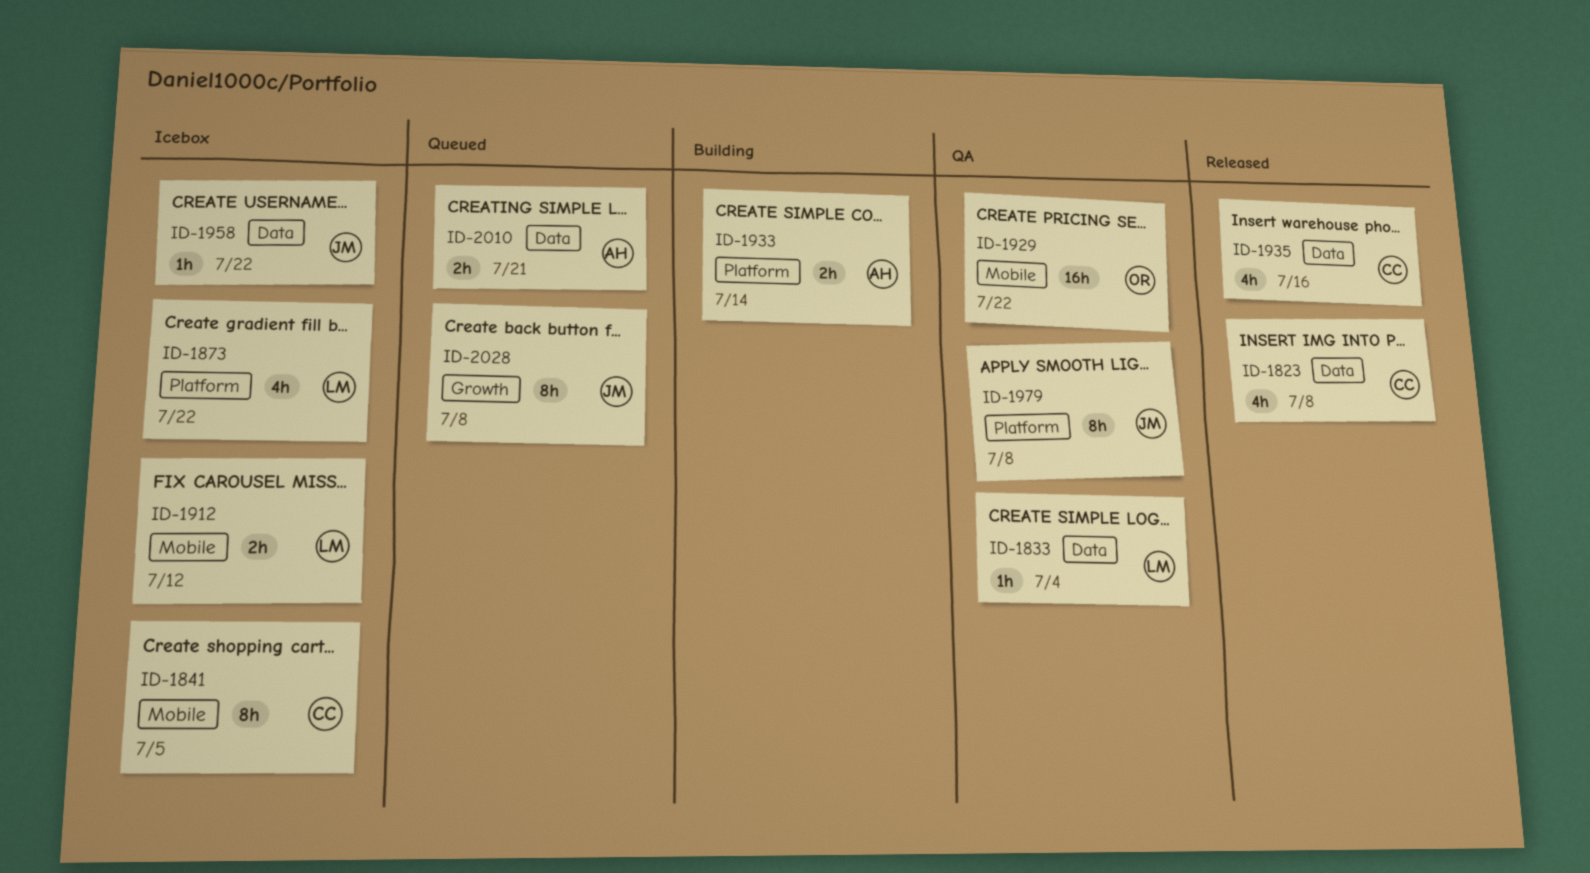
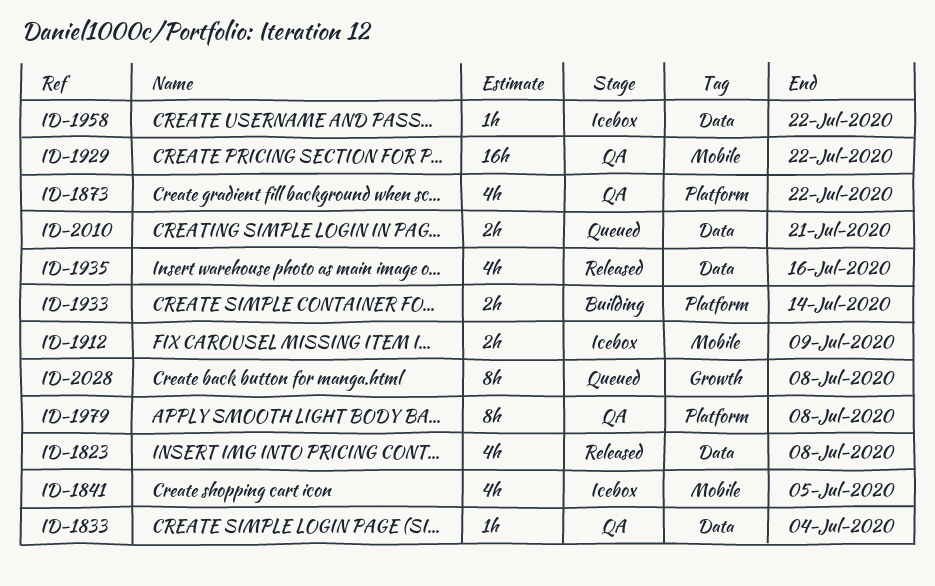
ID-1841, estimate: 8h -> 4h
ID-1873, status: Icebox -> QA
ID-1912, due: Jul 12 -> Jul 9

